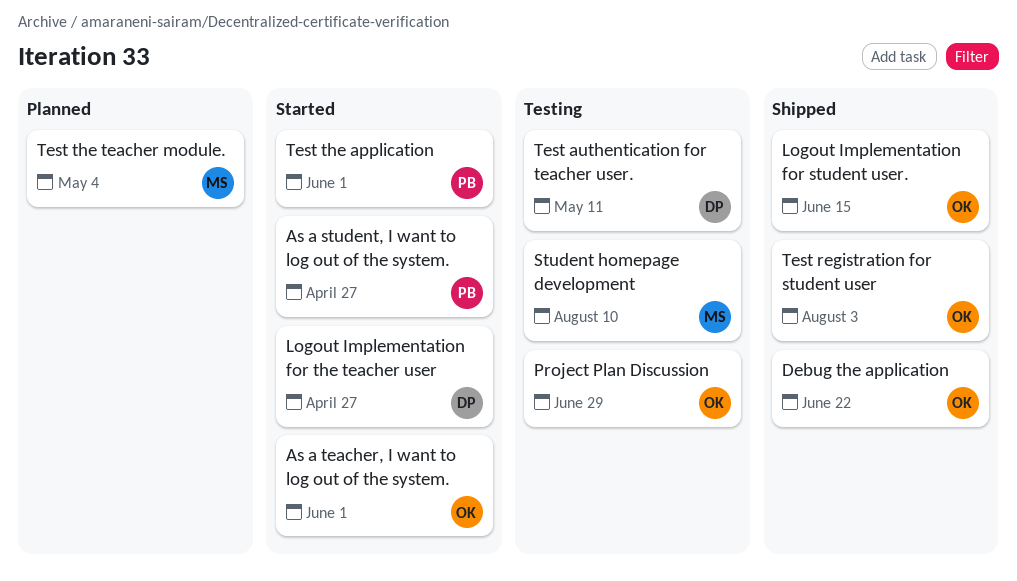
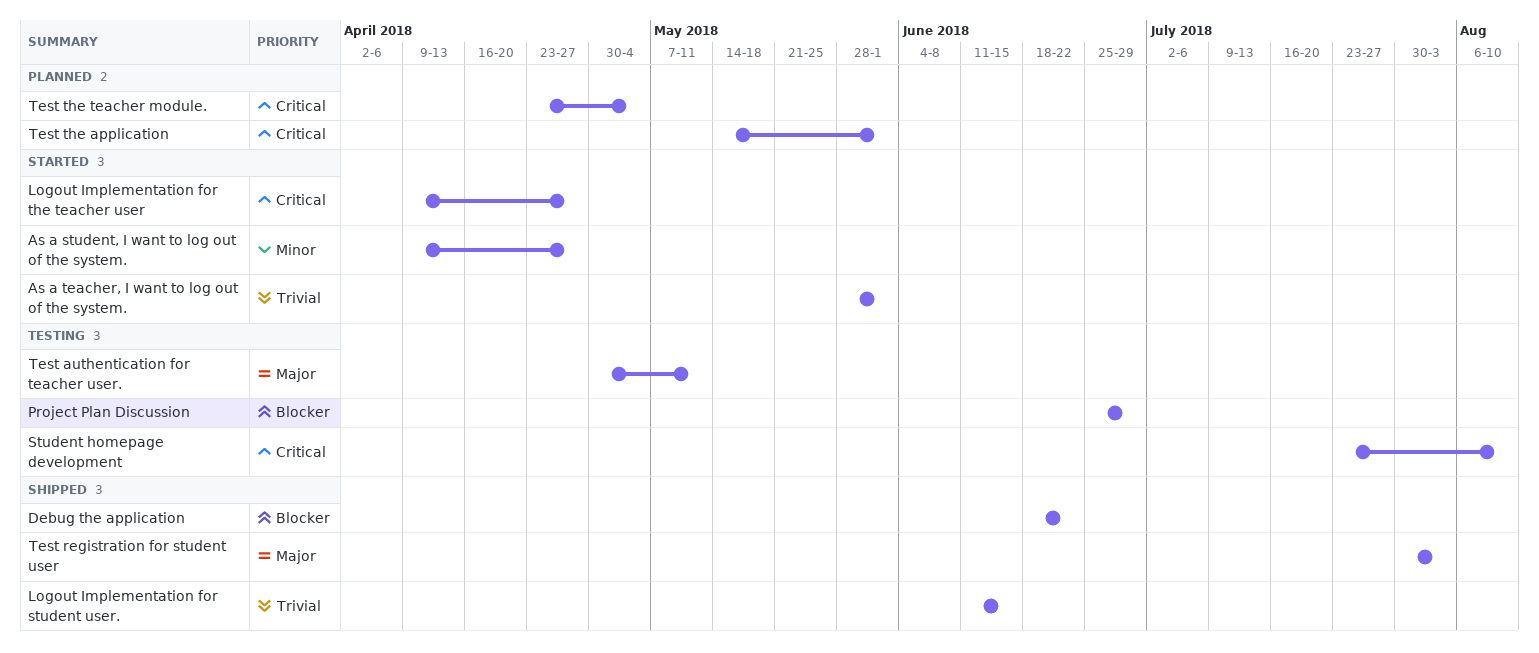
Test the application, status: Started -> Planned

